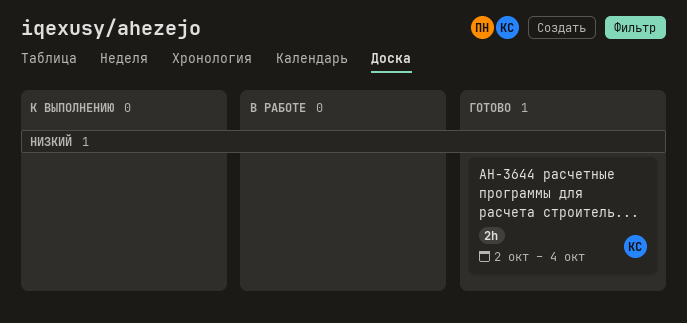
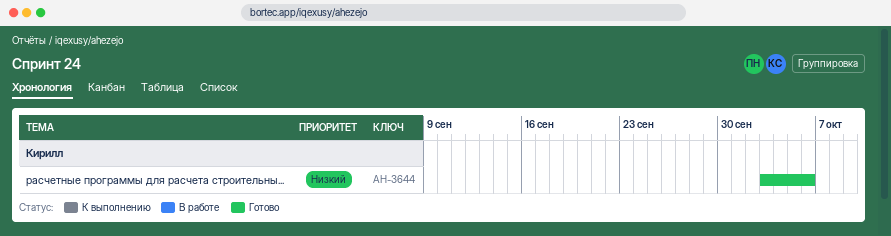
AH-3644, start: Oct 2 -> Oct 3
AH-3644, due: Oct 4 -> Oct 6

